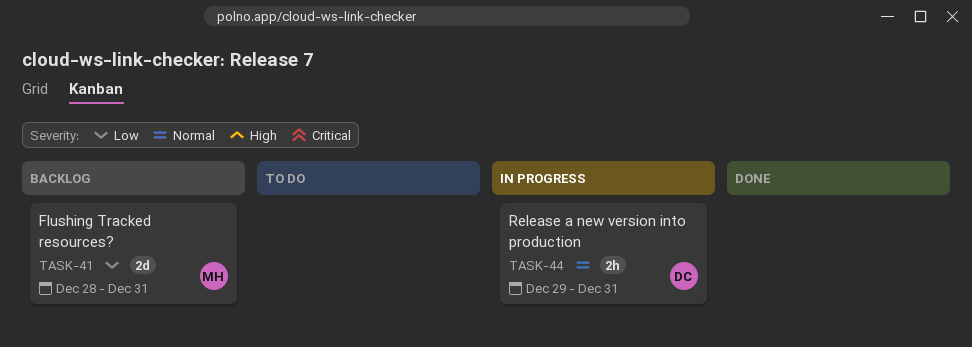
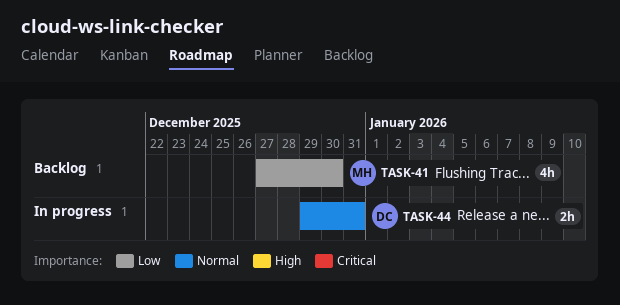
TASK-41, estimate: 2d -> 4h
TASK-41, start: Dec 28 -> Dec 27
TASK-41, due: Dec 31 -> Dec 30

